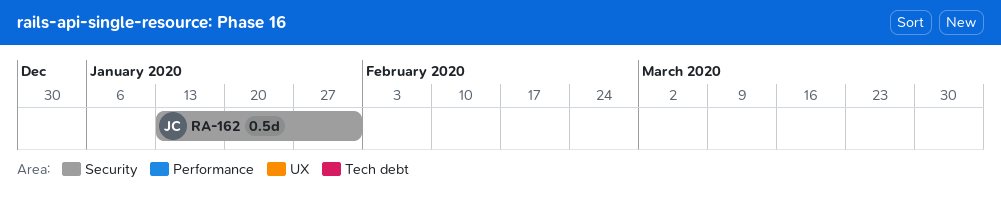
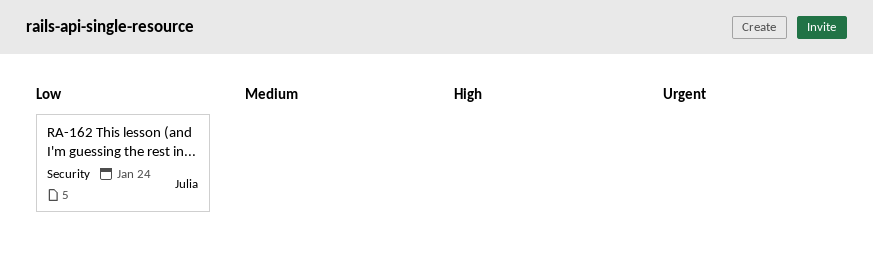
RA-162, due: Jan 31 -> Jan 24

